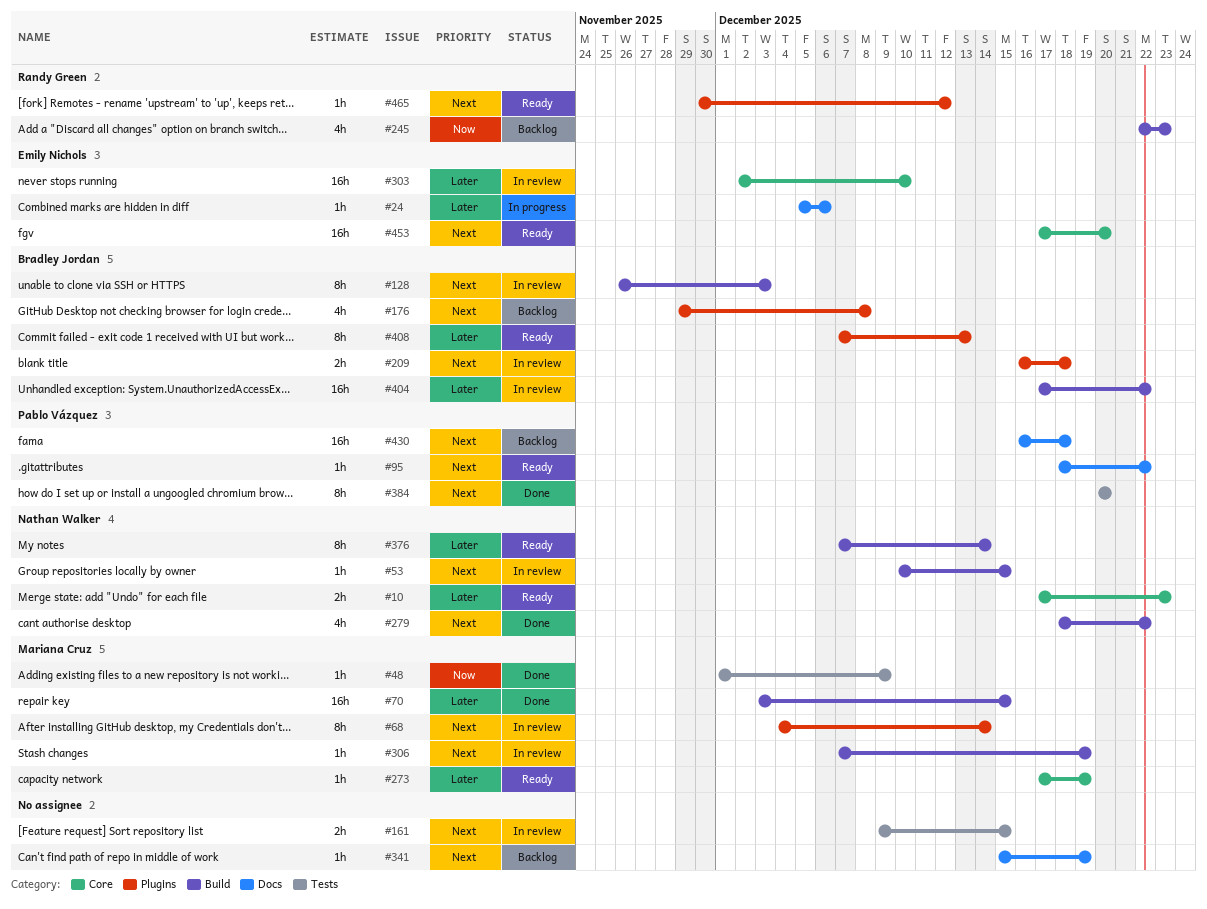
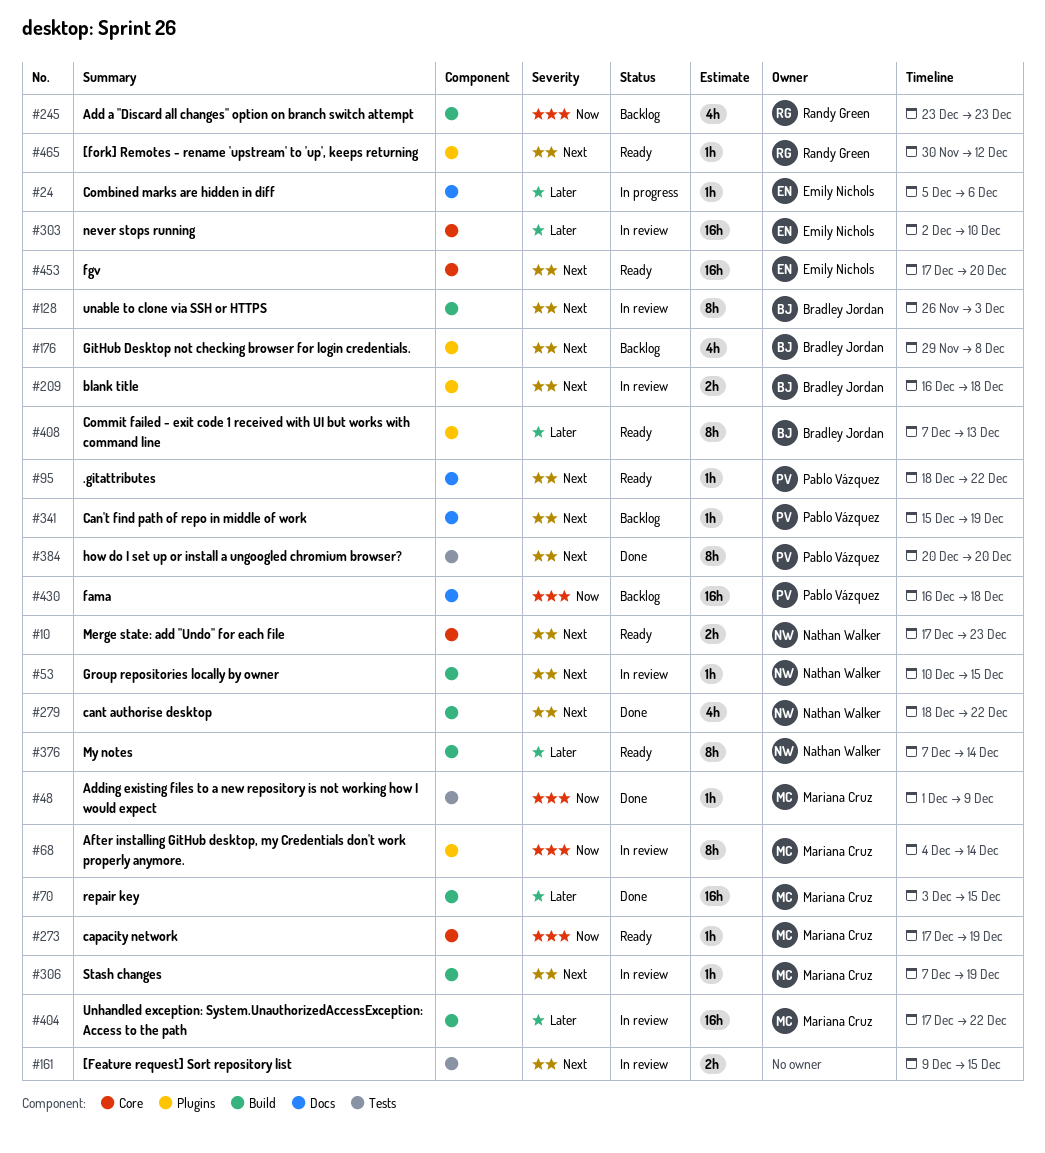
#10, priority: Later -> Next
#68, priority: Next -> Now
#245, start: Dec 22 -> Dec 23
#273, priority: Later -> Now
#341, owner: none -> Pablo Vázquez
#404, owner: Bradley Jordan -> Mariana Cruz
#430, priority: Next -> Now

